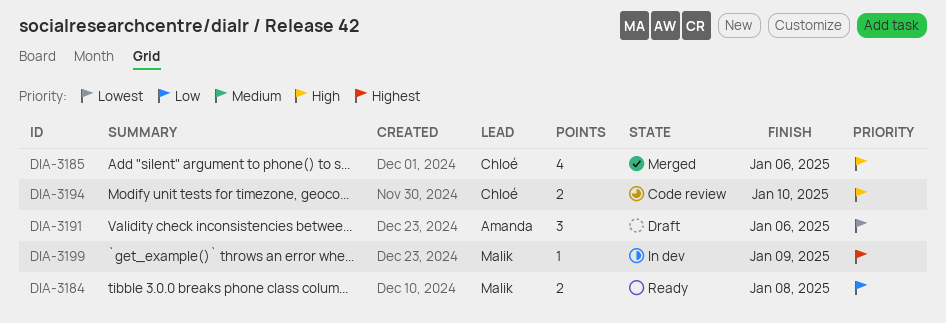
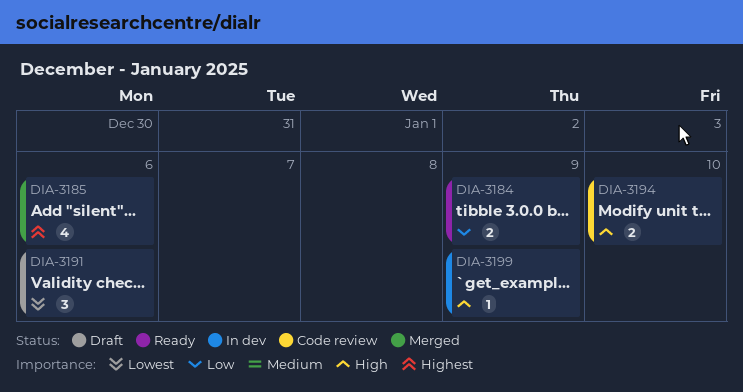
DIA-3184, due: Jan 8 -> Jan 9
DIA-3185, priority: High -> Highest
DIA-3199, priority: Highest -> High

